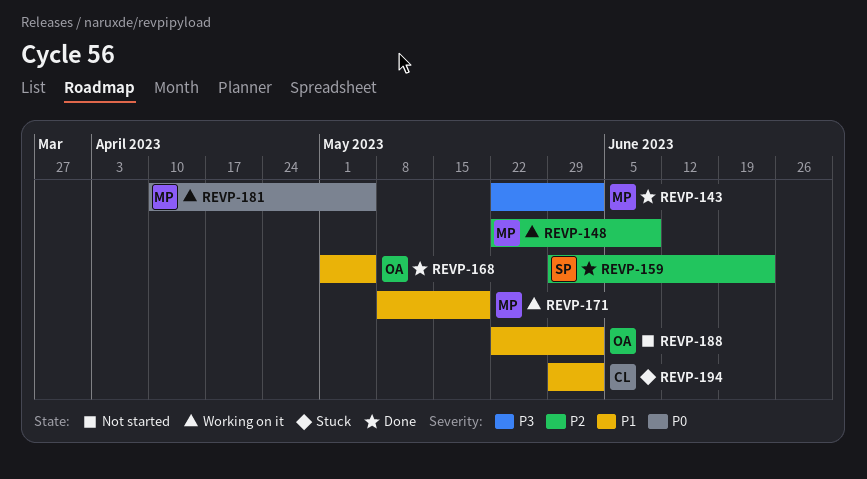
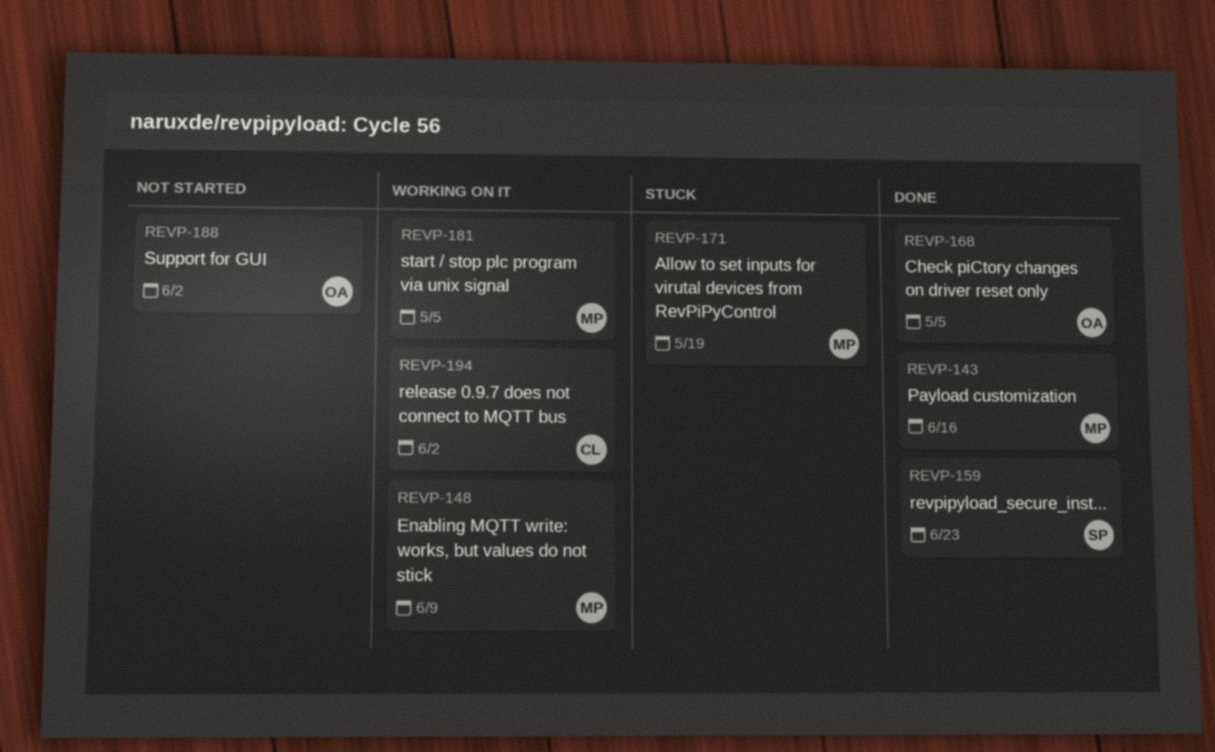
REVP-143, due: Jun 2 -> Jun 16
REVP-171, status: Working on it -> Stuck
REVP-194, status: Stuck -> Working on it

